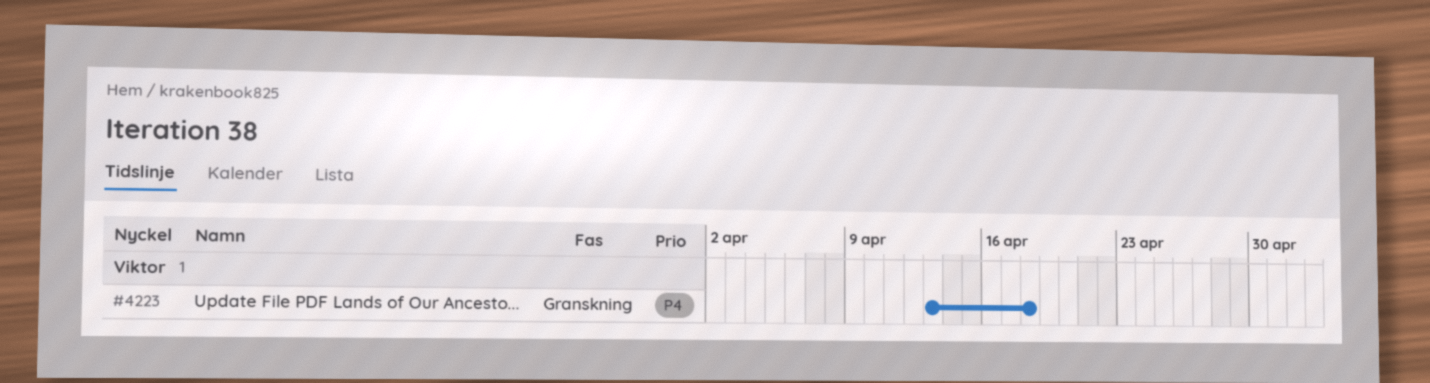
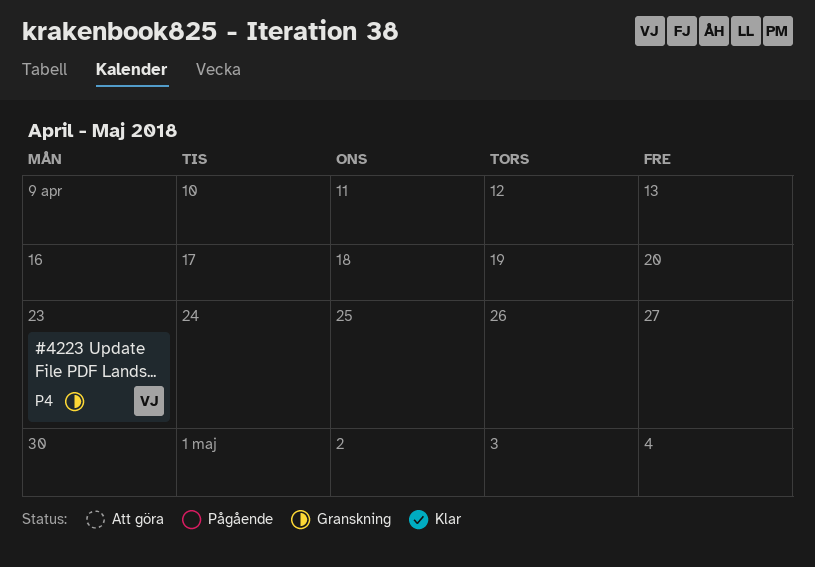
#4223, due: Apr 18 -> Apr 23

